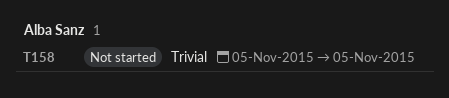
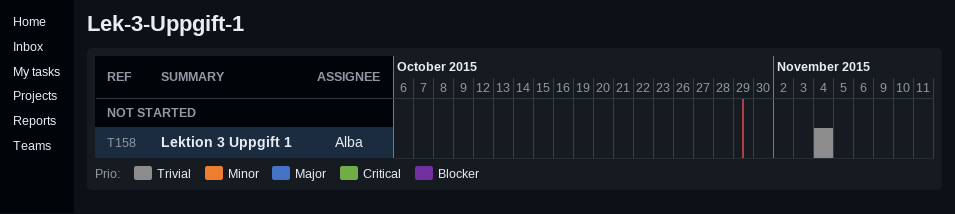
T158, start: Nov 5 -> Nov 4
T158, due: Nov 5 -> Nov 4

